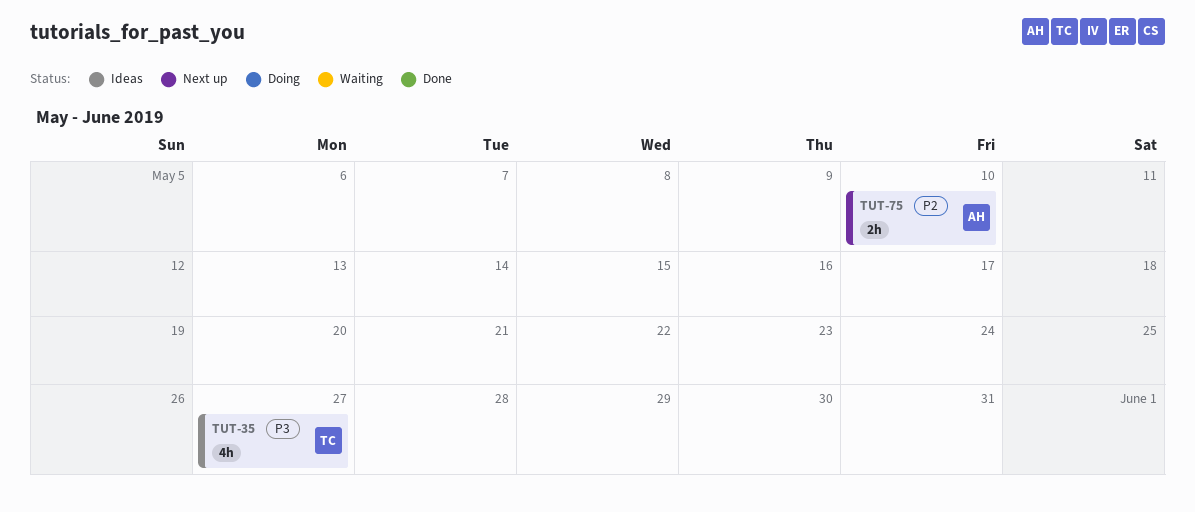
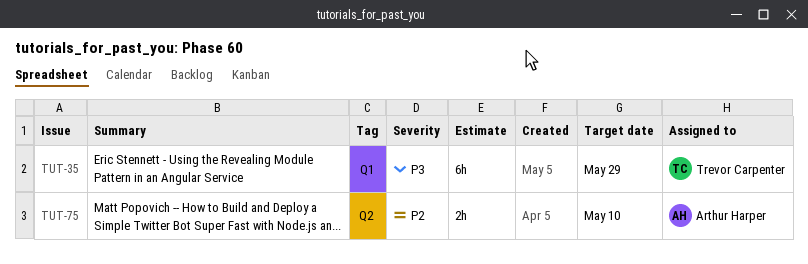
TUT-35, estimate: 4h -> 6h
TUT-35, due: May 27 -> May 29

